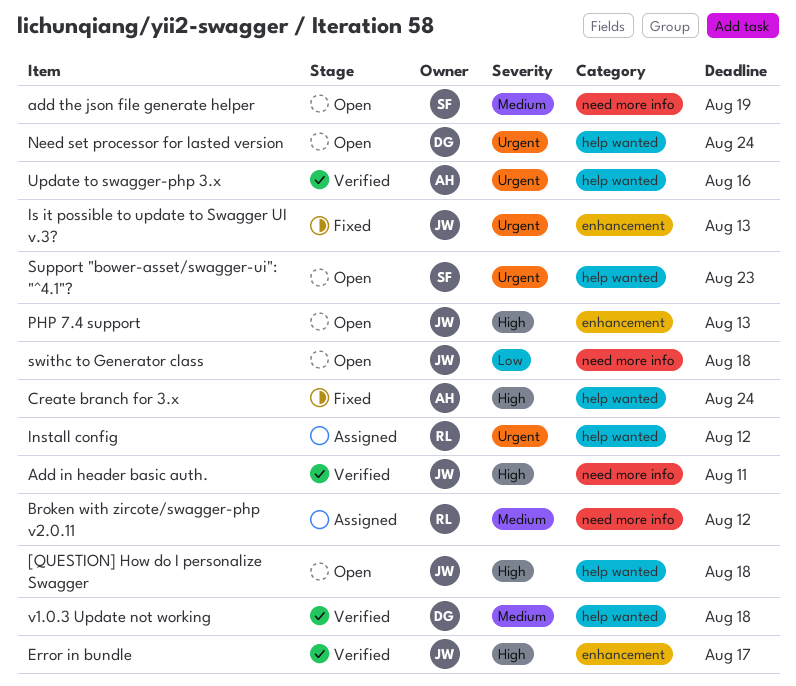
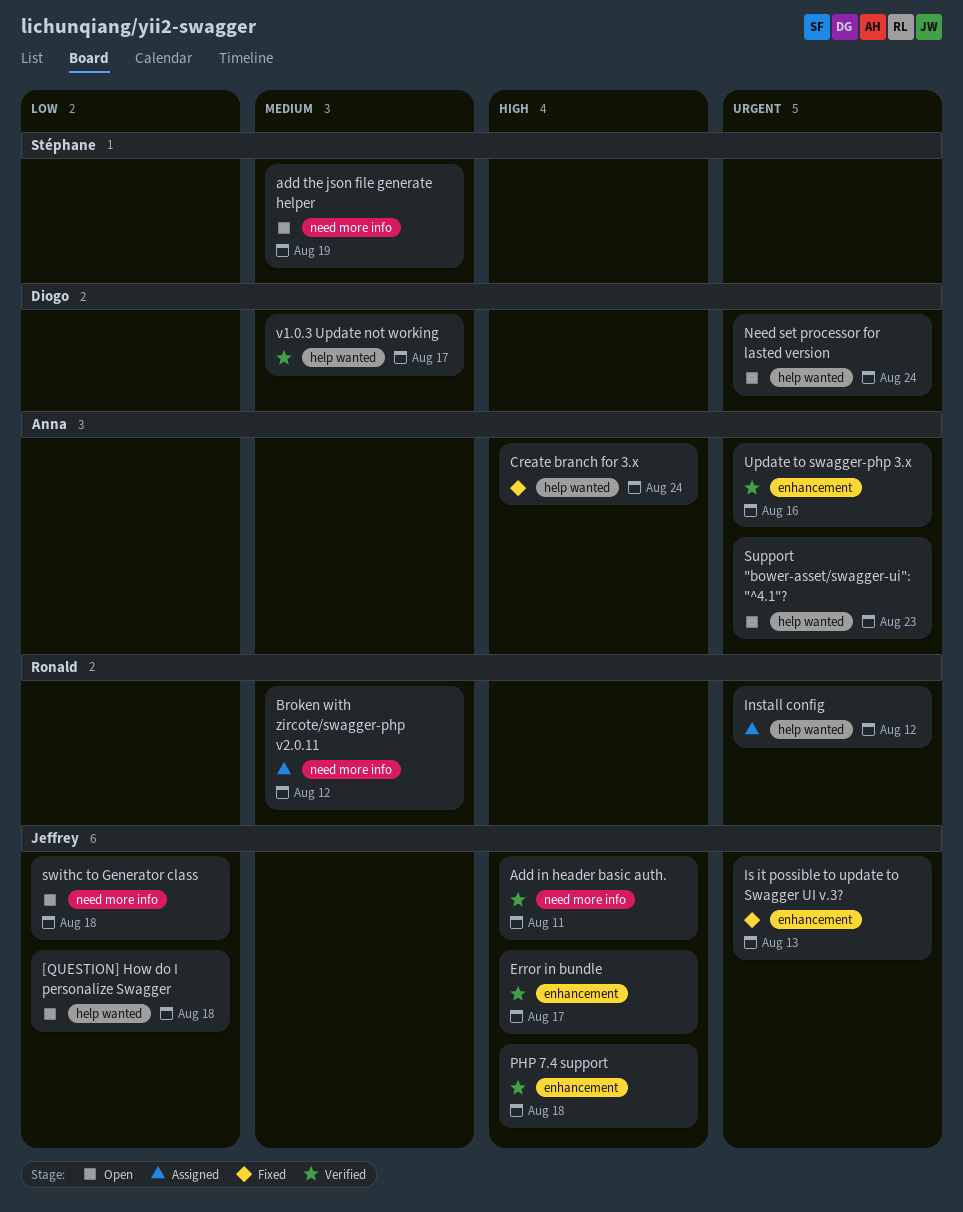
[QUESTION] How do I personalize Swagger, priority: High -> Low
PHP 7.4 support, status: Open -> Verified
PHP 7.4 support, due: Aug 13 -> Aug 18
Support "bower-asset/swagger-ui": "^4.1"?, owner: Stéphane -> Anna
Update to swagger-php 3.x, label: help wanted -> enhancement
v1.0.3 Update not working, due: Aug 18 -> Aug 17

